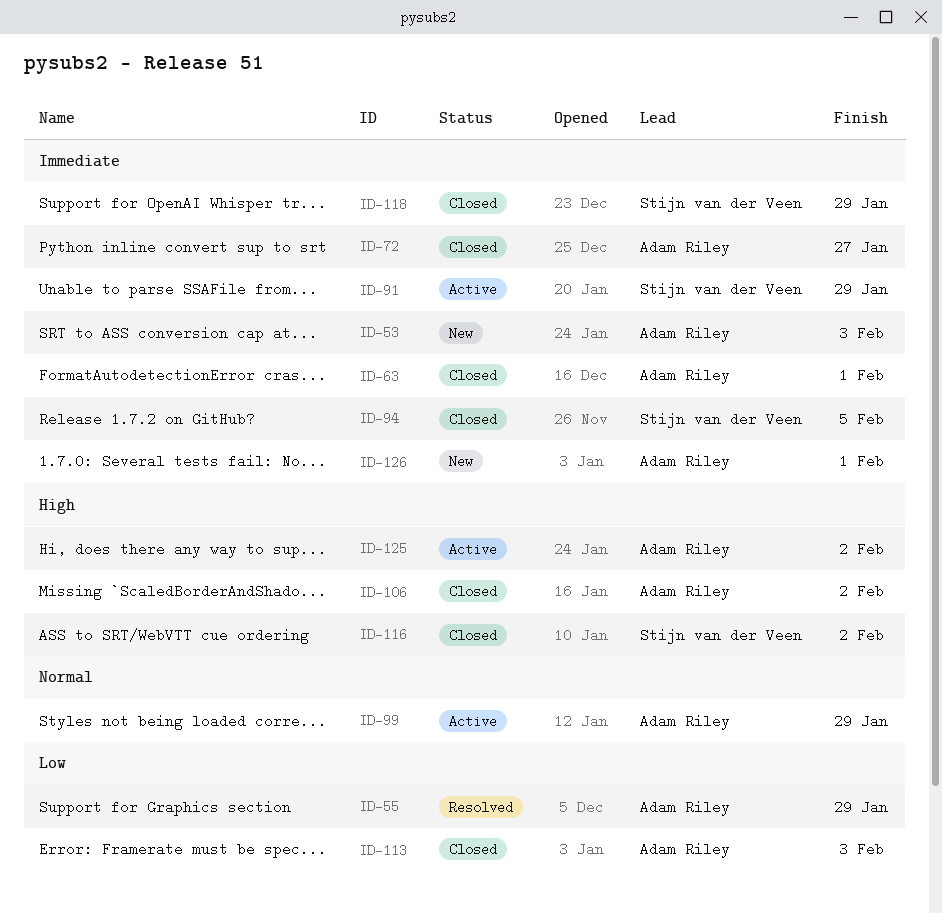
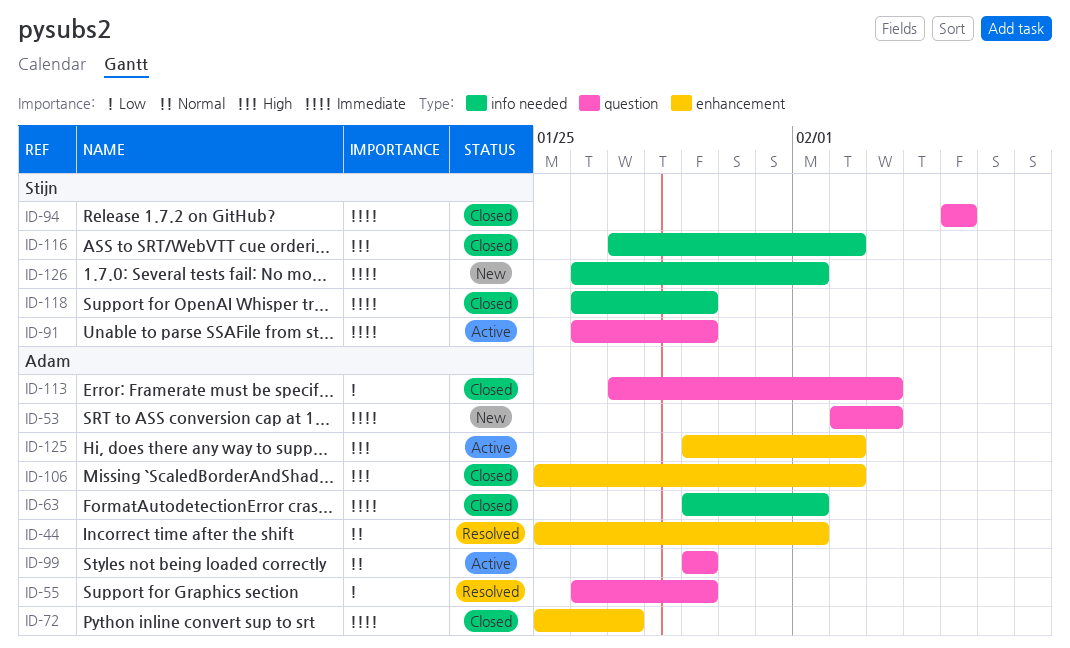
ID-44: none -> present
ID-126, owner: Adam Riley -> Stijn van der Veen

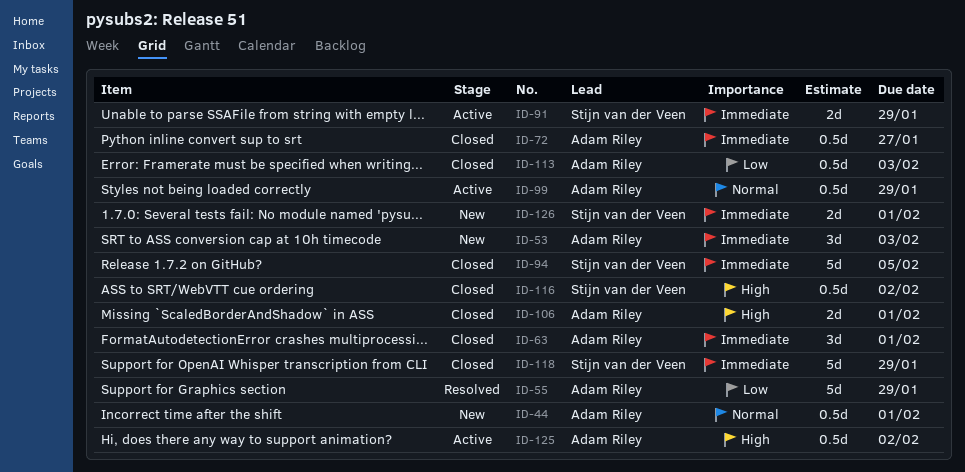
ID-44, status: Resolved -> New
ID-106, due: Feb 2 -> Feb 1

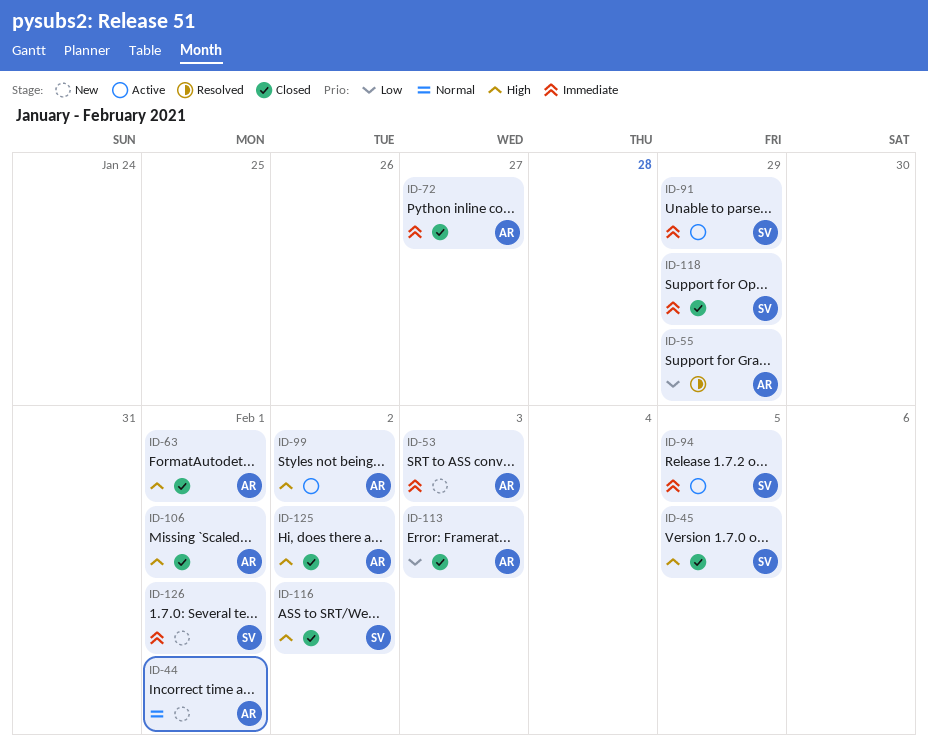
ID-45: none -> present
ID-63, priority: Immediate -> High
ID-94, status: Closed -> Active
ID-99, priority: Normal -> High
ID-99, due: Jan 29 -> Feb 2
ID-125, status: Active -> Closed

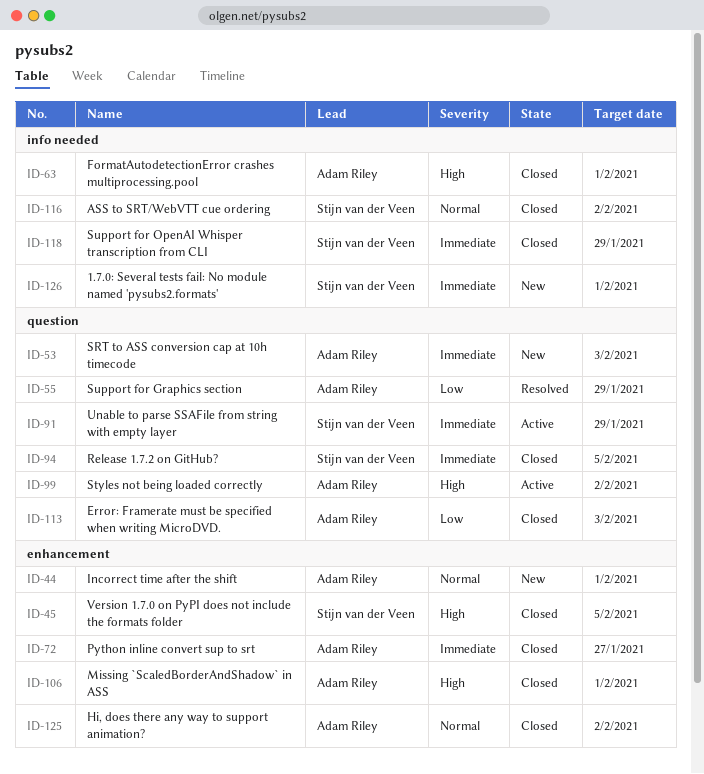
ID-94, status: Active -> Closed
ID-116, priority: High -> Normal
ID-125, priority: High -> Normal

